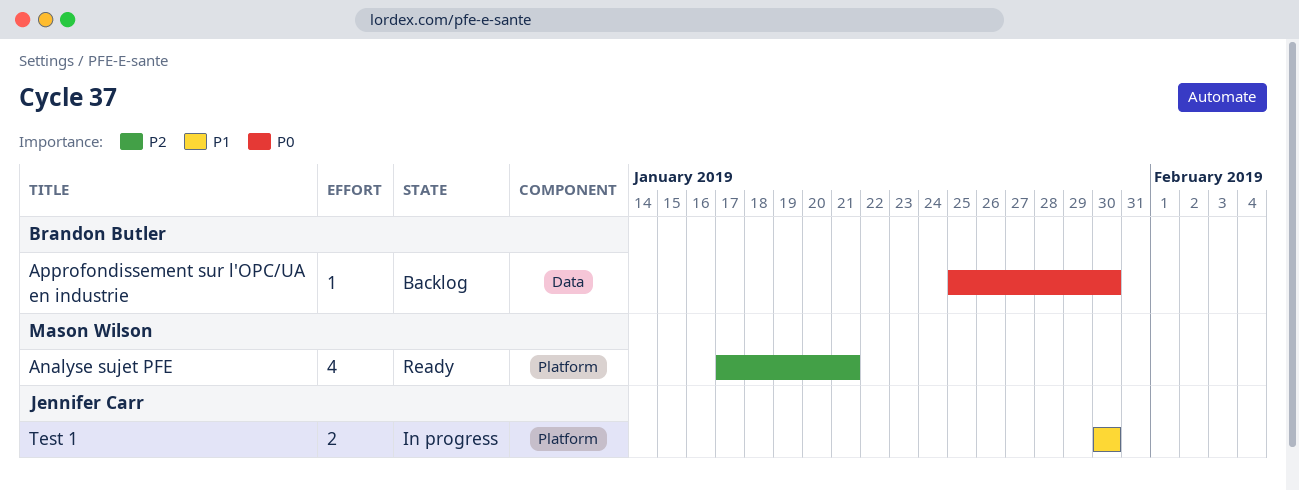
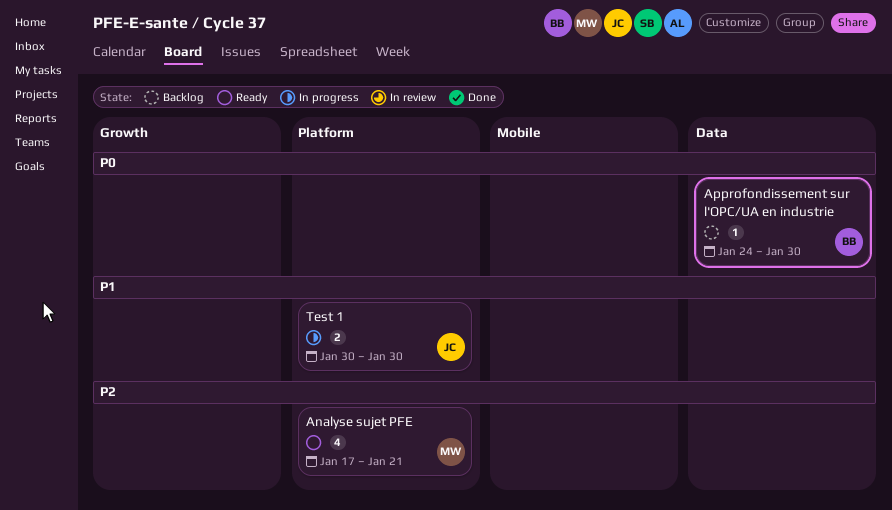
Approfondissement sur l'OPC/UA en industrie, start: Jan 25 -> Jan 24

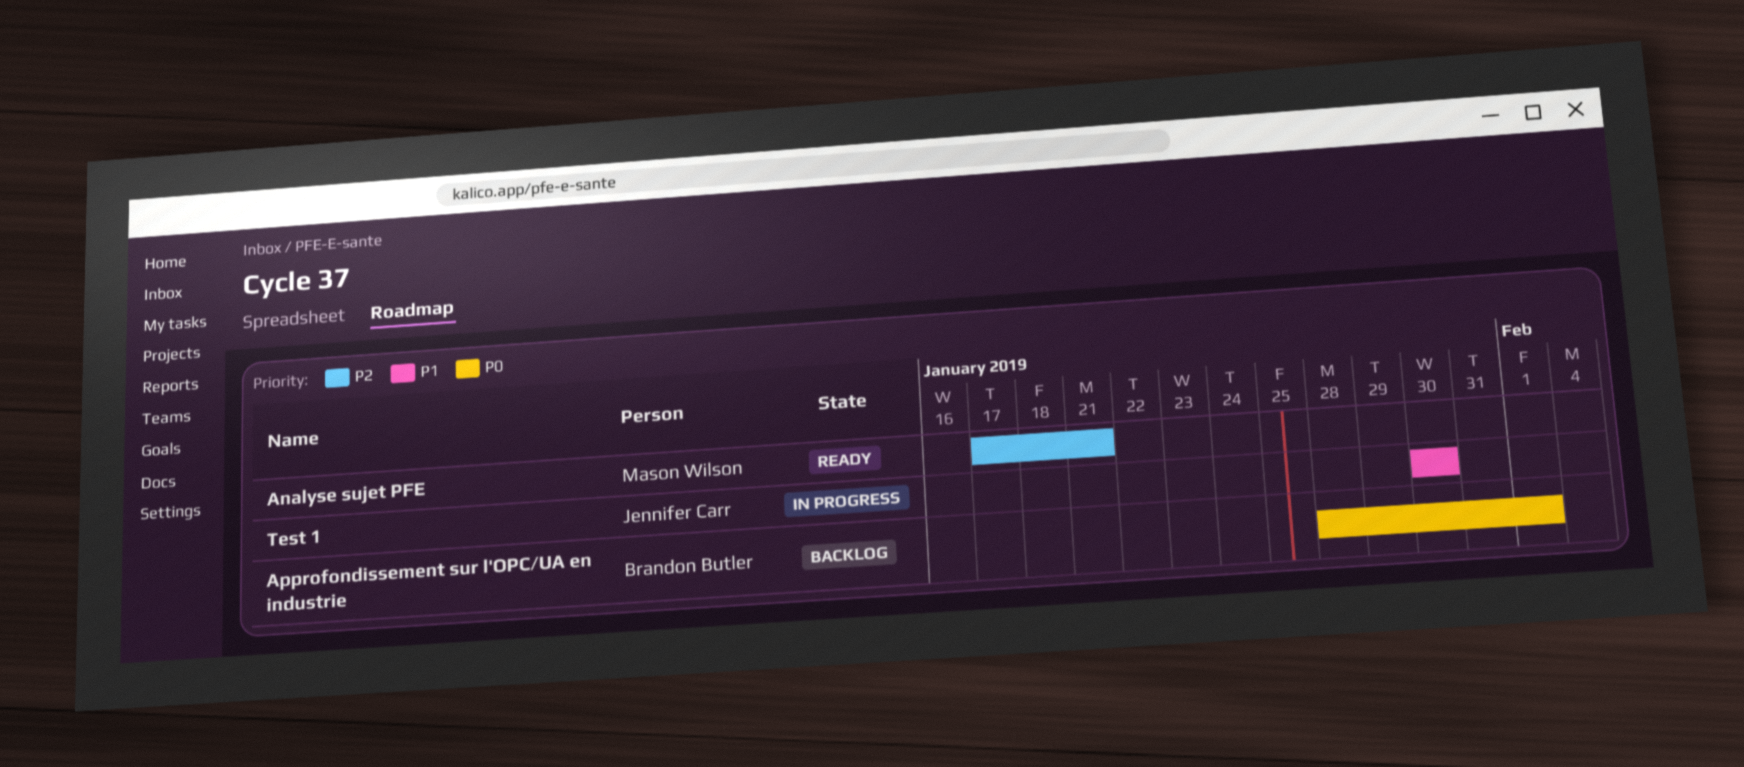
Approfondissement sur l'OPC/UA en industrie, start: Jan 24 -> Jan 28
Approfondissement sur l'OPC/UA en industrie, due: Jan 30 -> Feb 1

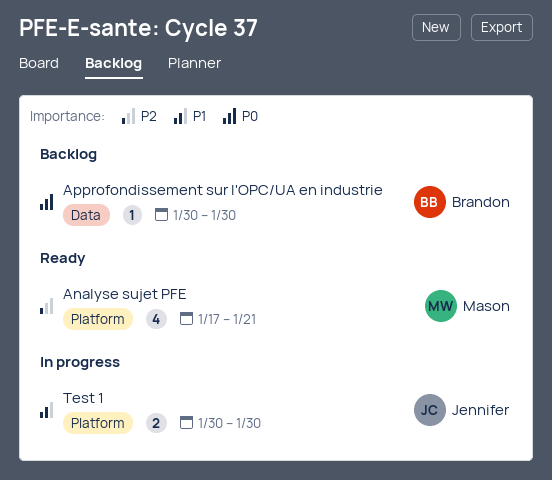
Approfondissement sur l'OPC/UA en industrie, start: Jan 28 -> Jan 30
Approfondissement sur l'OPC/UA en industrie, due: Feb 1 -> Jan 30

